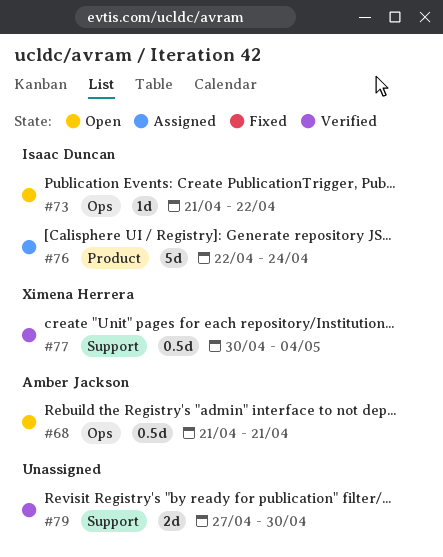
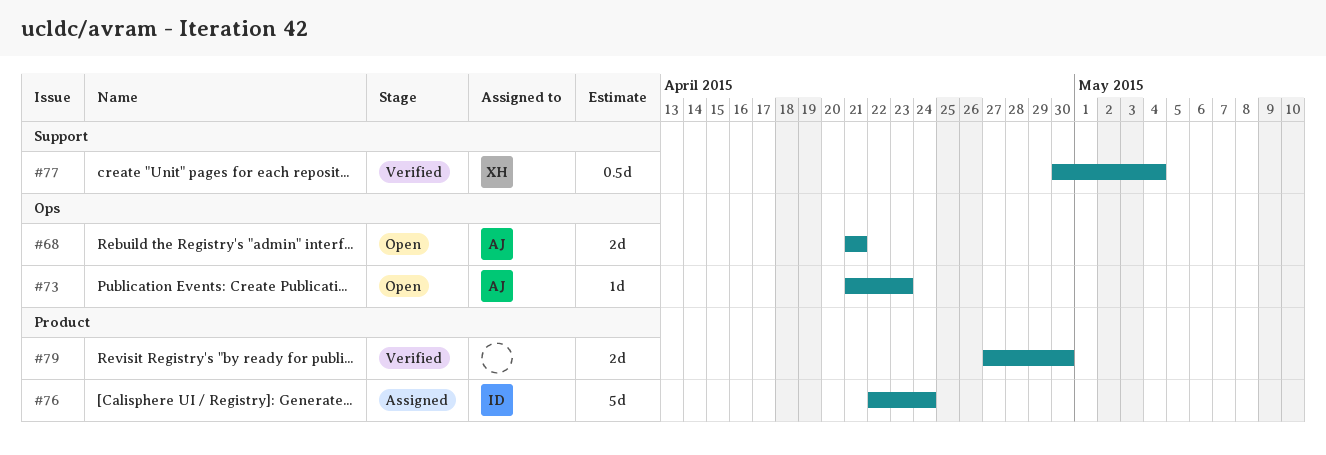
#68, estimate: 0.5d -> 2d
#73, owner: Isaac Duncan -> Amber Jackson
#73, due: Apr 22 -> Apr 23
#79, label: Support -> Product

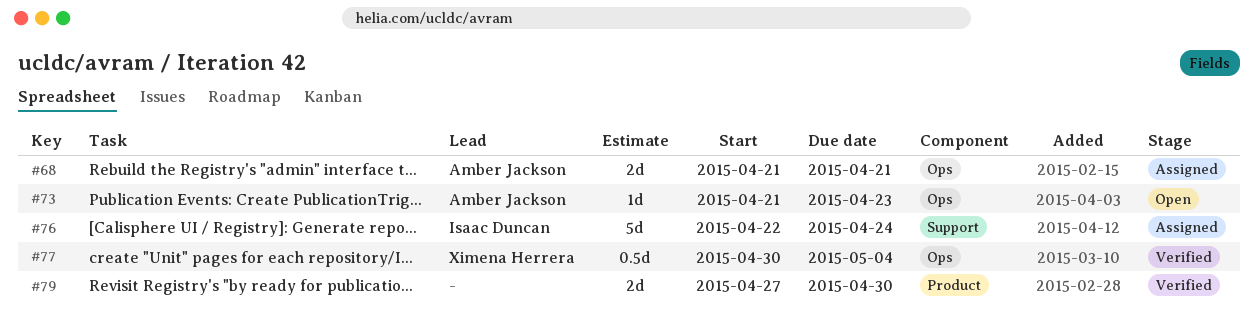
#68, status: Open -> Assigned
#76, label: Product -> Support
#77, label: Support -> Ops

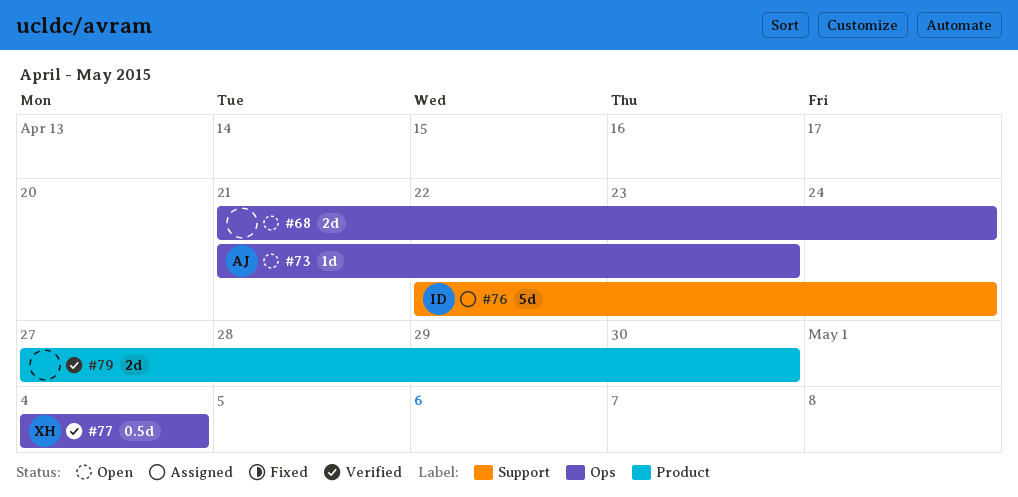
#68, status: Assigned -> Open
#68, owner: Amber Jackson -> none
#68, due: Apr 21 -> Apr 24
#77, start: Apr 30 -> May 4

